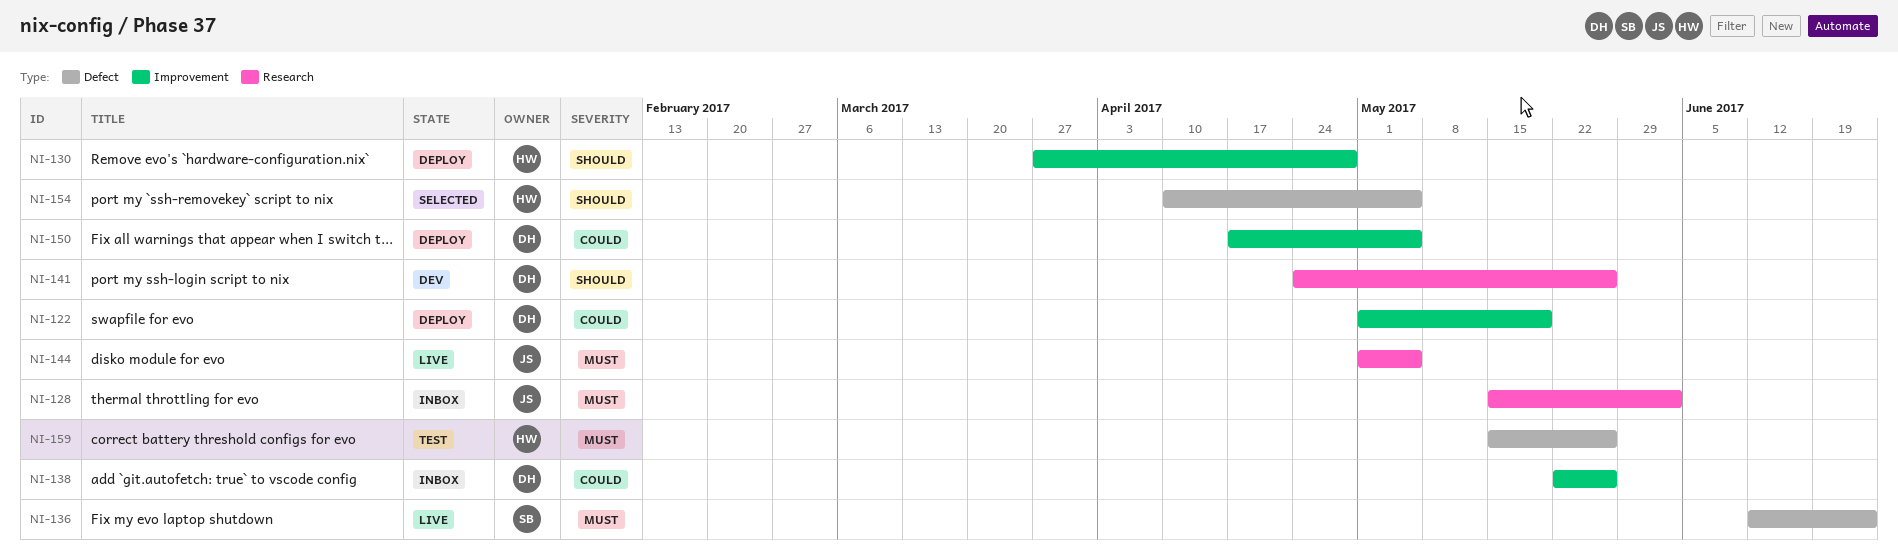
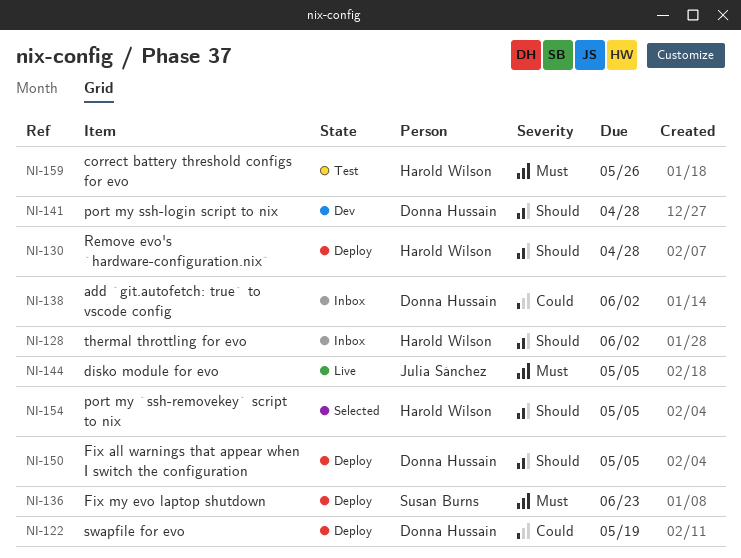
NI-128, owner: Julia Sánchez -> Harold Wilson
NI-128, priority: Must -> Should
NI-136, status: Live -> Deploy
NI-138, due: May 26 -> Jun 2
NI-141, due: May 26 -> Apr 28
NI-150, priority: Could -> Should

